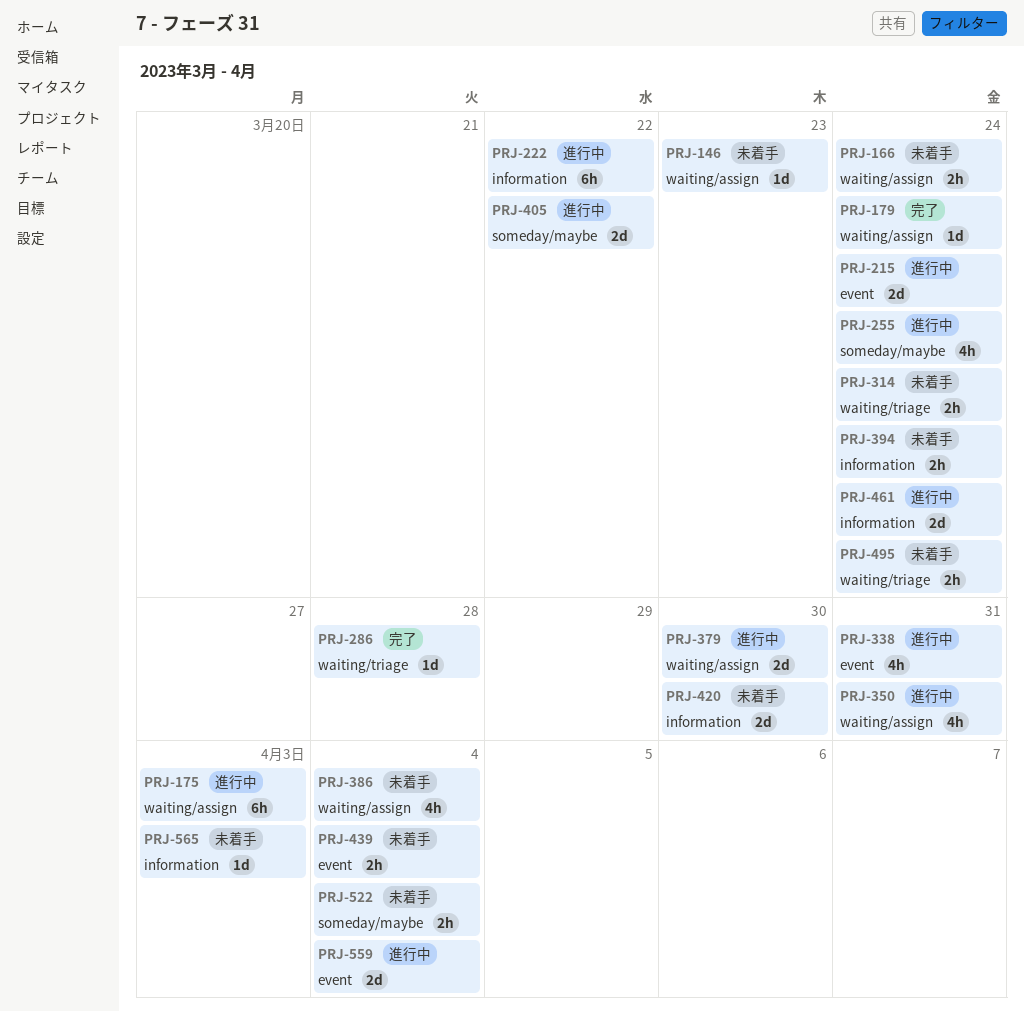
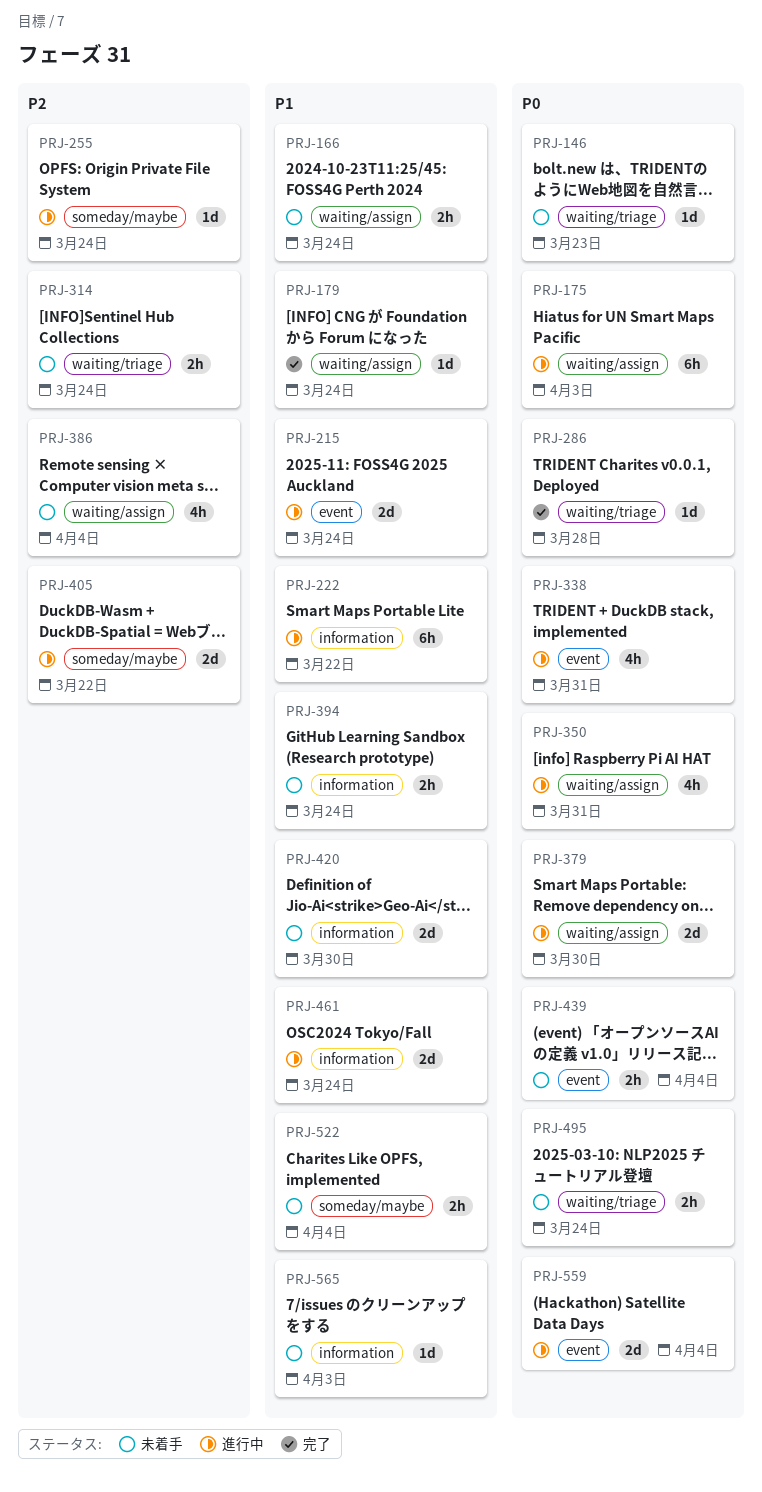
PRJ-146, label: waiting/assign -> waiting/triage
PRJ-255, estimate: 4h -> 1d

